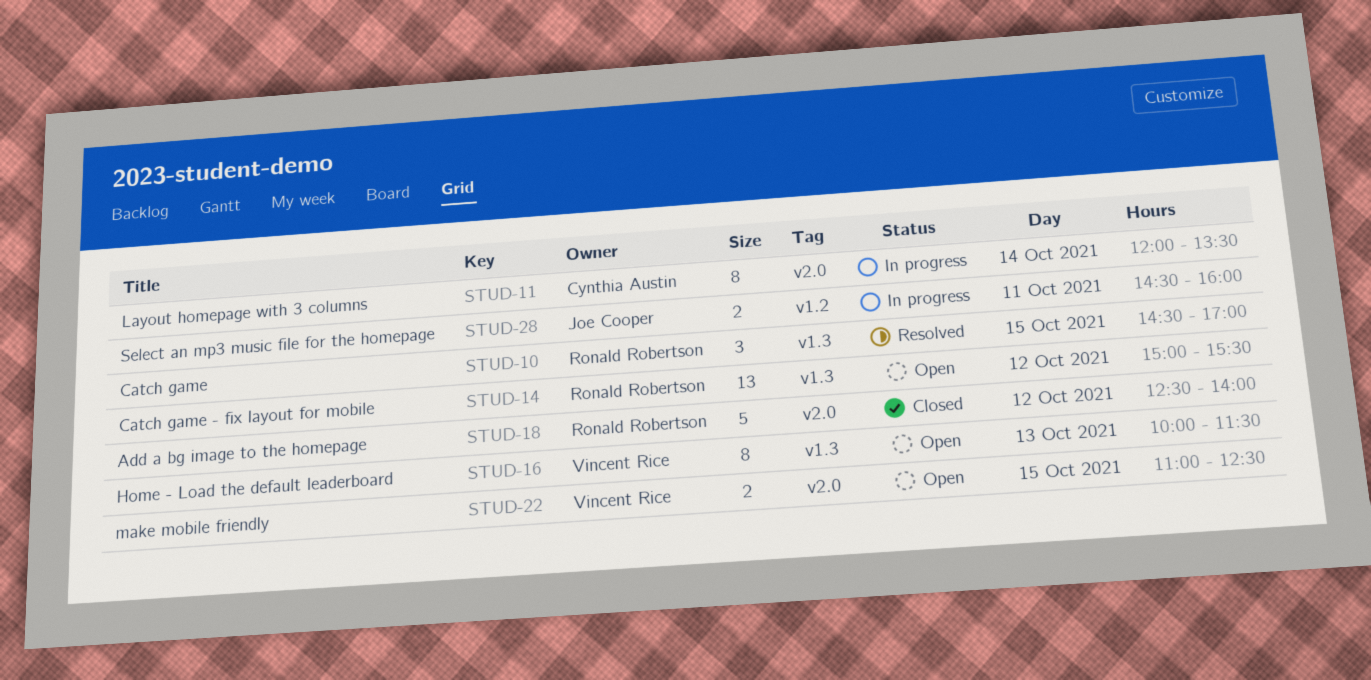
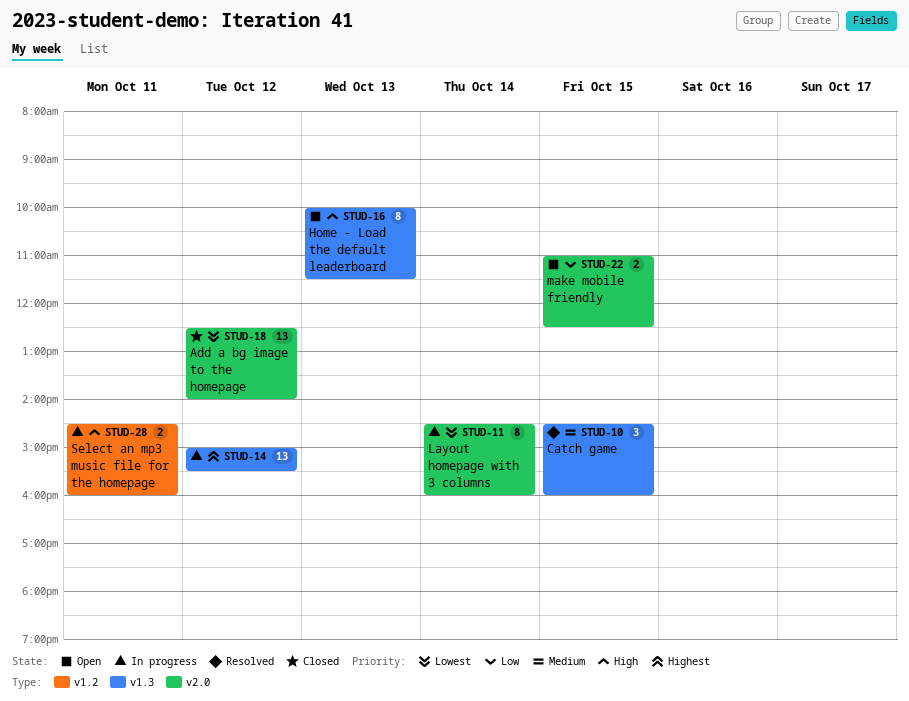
STUD-10, ends: 17:00 -> 16:00
STUD-11, begins: 12:00 -> 14:30
STUD-11, ends: 13:30 -> 16:00
STUD-14, status: Open -> In progress
STUD-18, estimate: 5 -> 13

